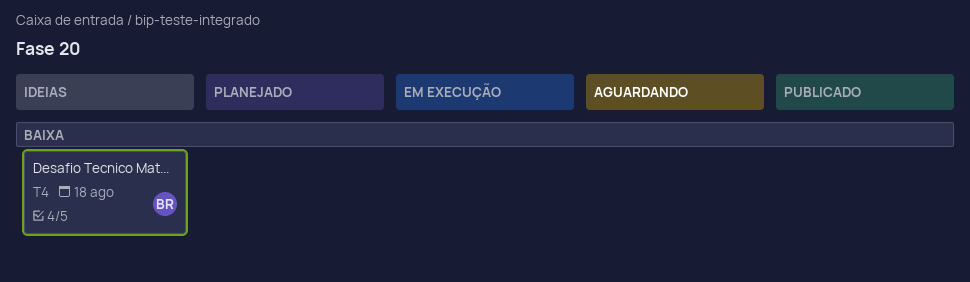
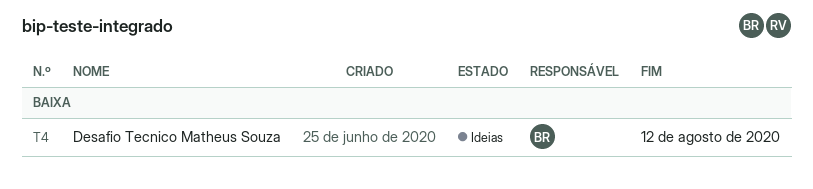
T4, due: Aug 18 -> Aug 12

